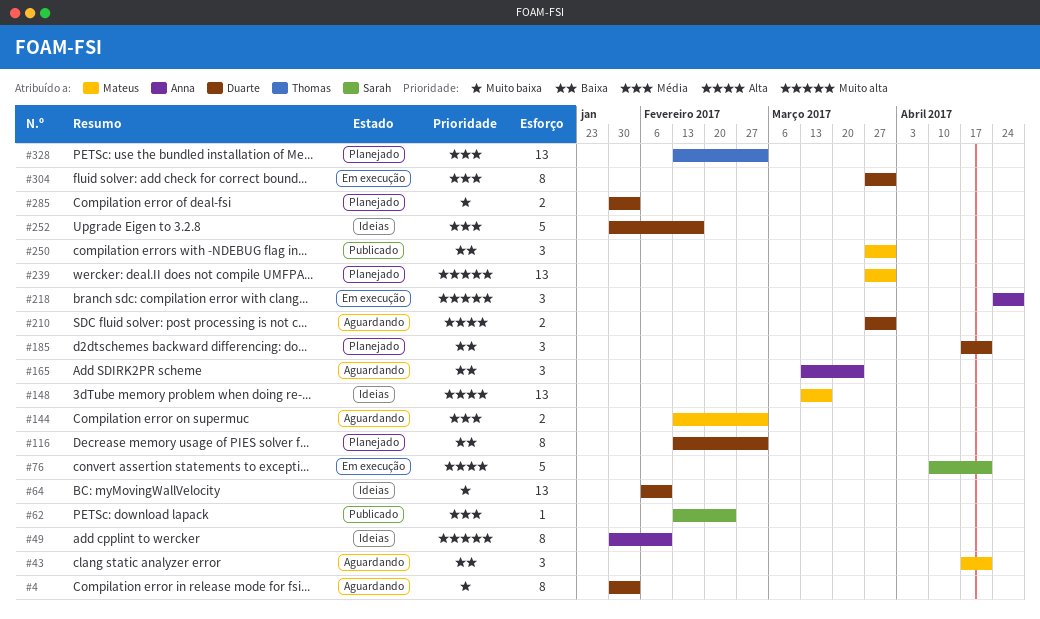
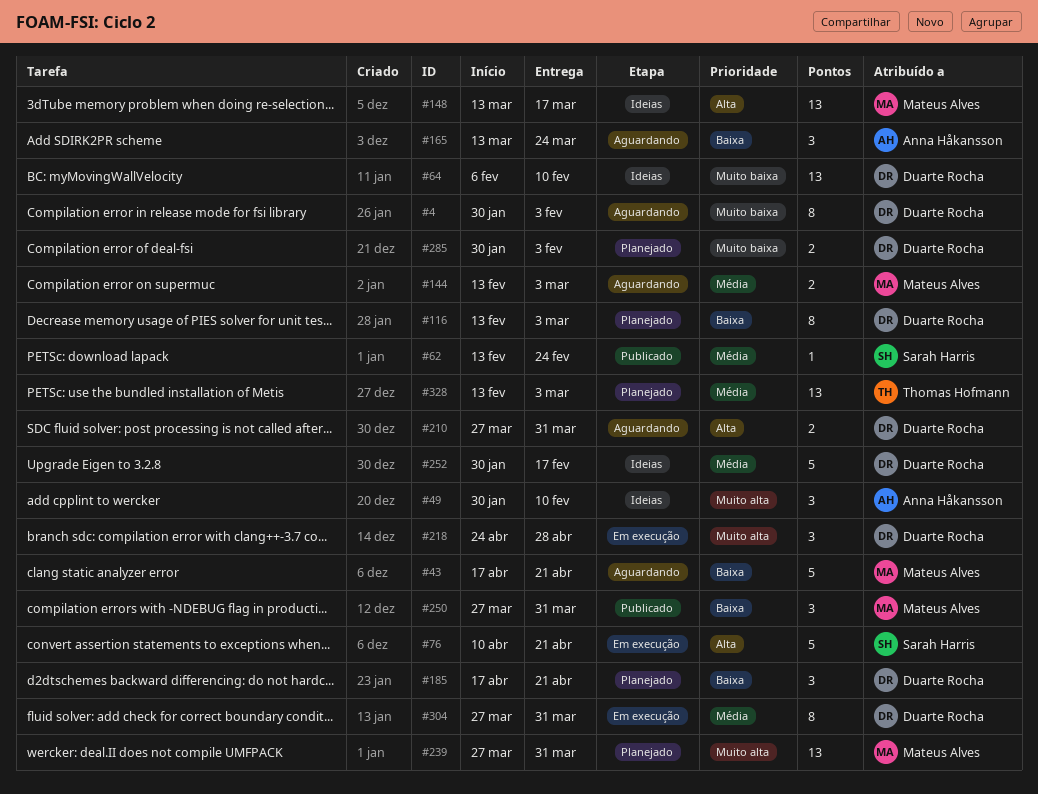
#43, estimate: 3 -> 5
#49, estimate: 8 -> 3
#218, owner: Anna Håkansson -> Duarte Rocha

